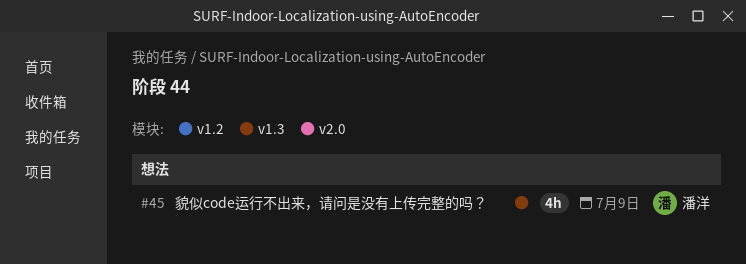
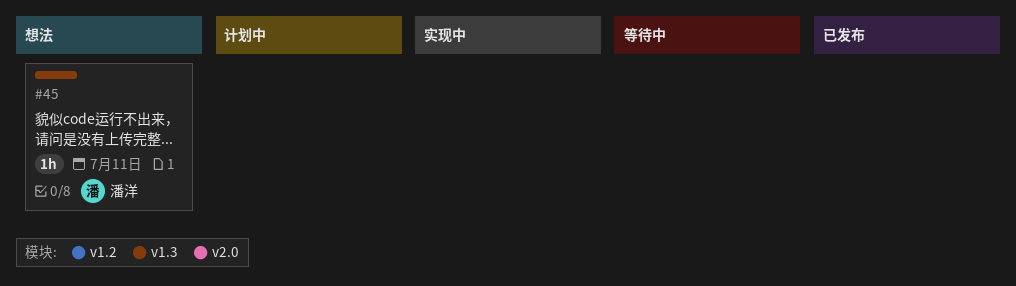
#45, estimate: 4h -> 1h
#45, due: Jul 9 -> Jul 11

